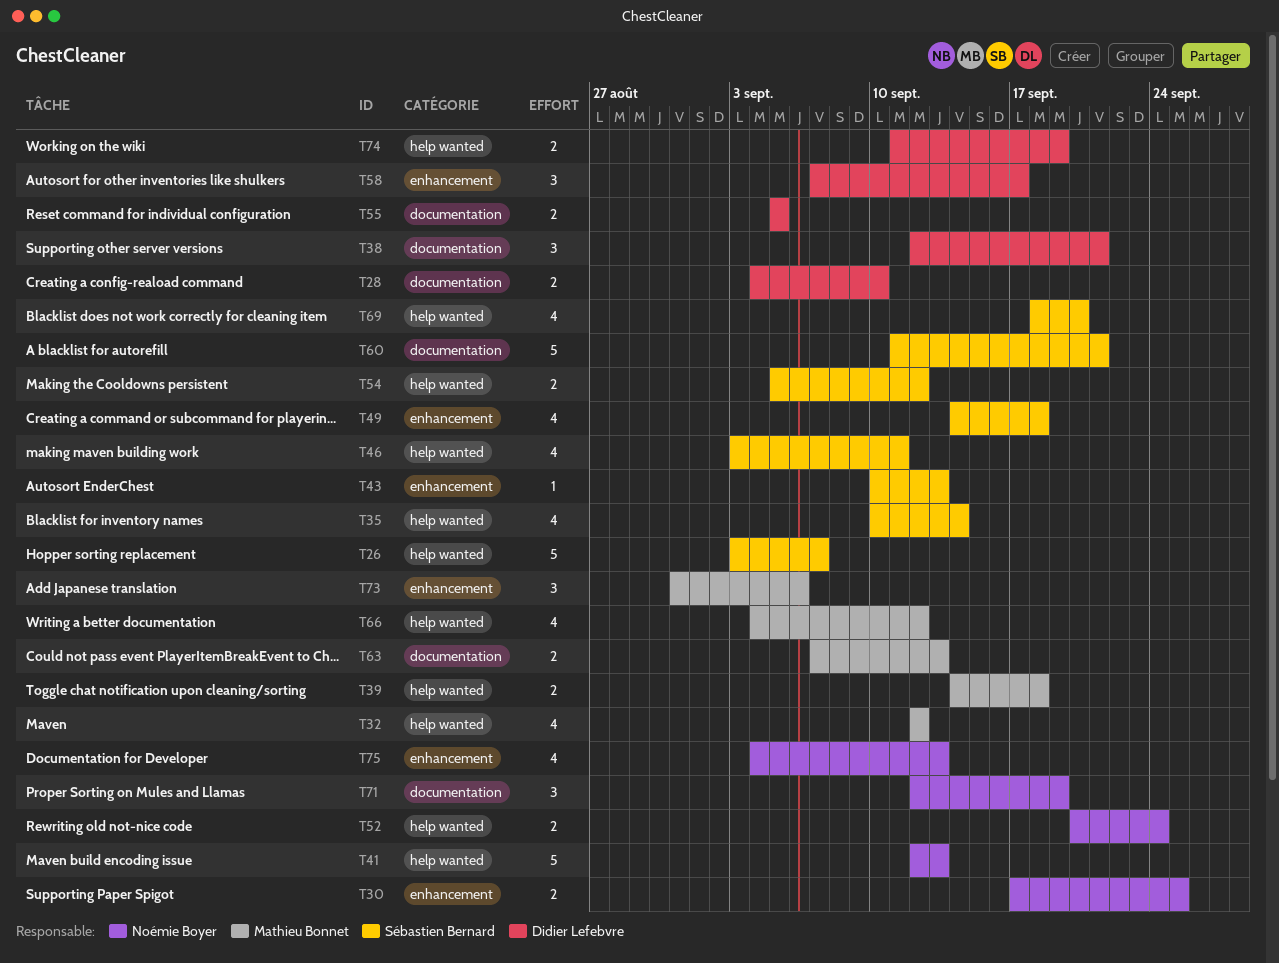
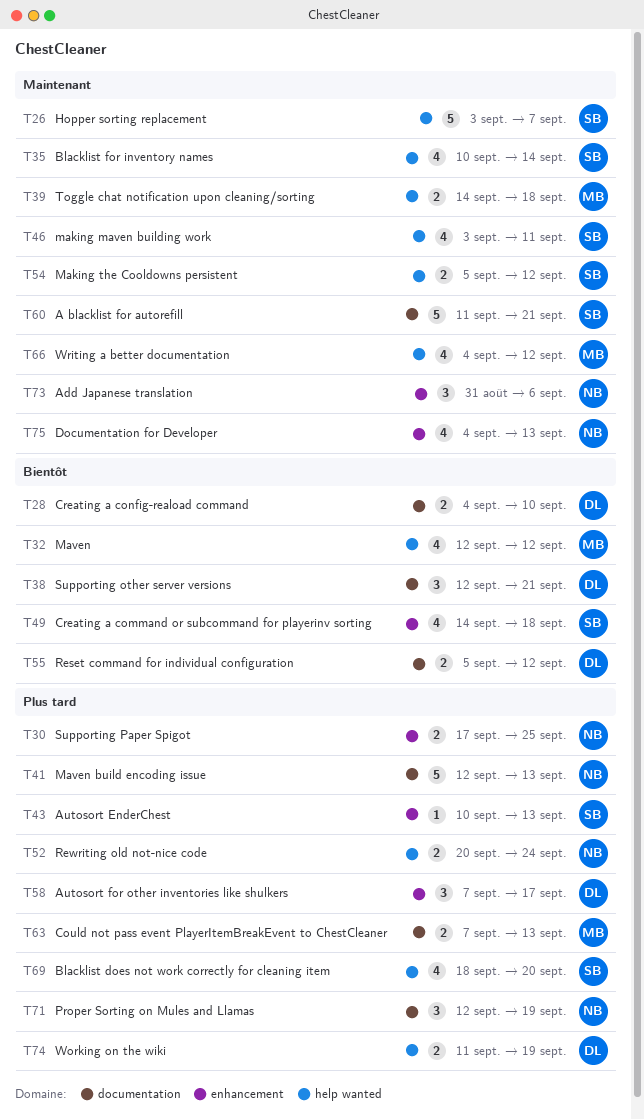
T41, label: help wanted -> documentation
T55, due: Sep 5 -> Sep 12
T73, owner: Mathieu Bonnet -> Noémie Boyer

